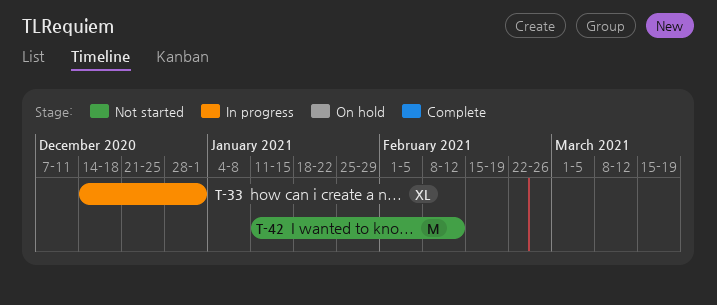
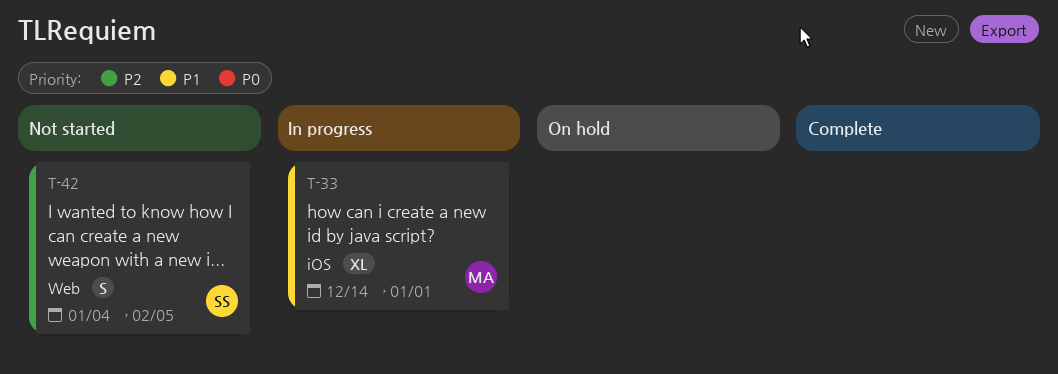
T-42, estimate: M -> S
T-42, start: Jan 11 -> Jan 4
T-42, due: Feb 12 -> Feb 5

